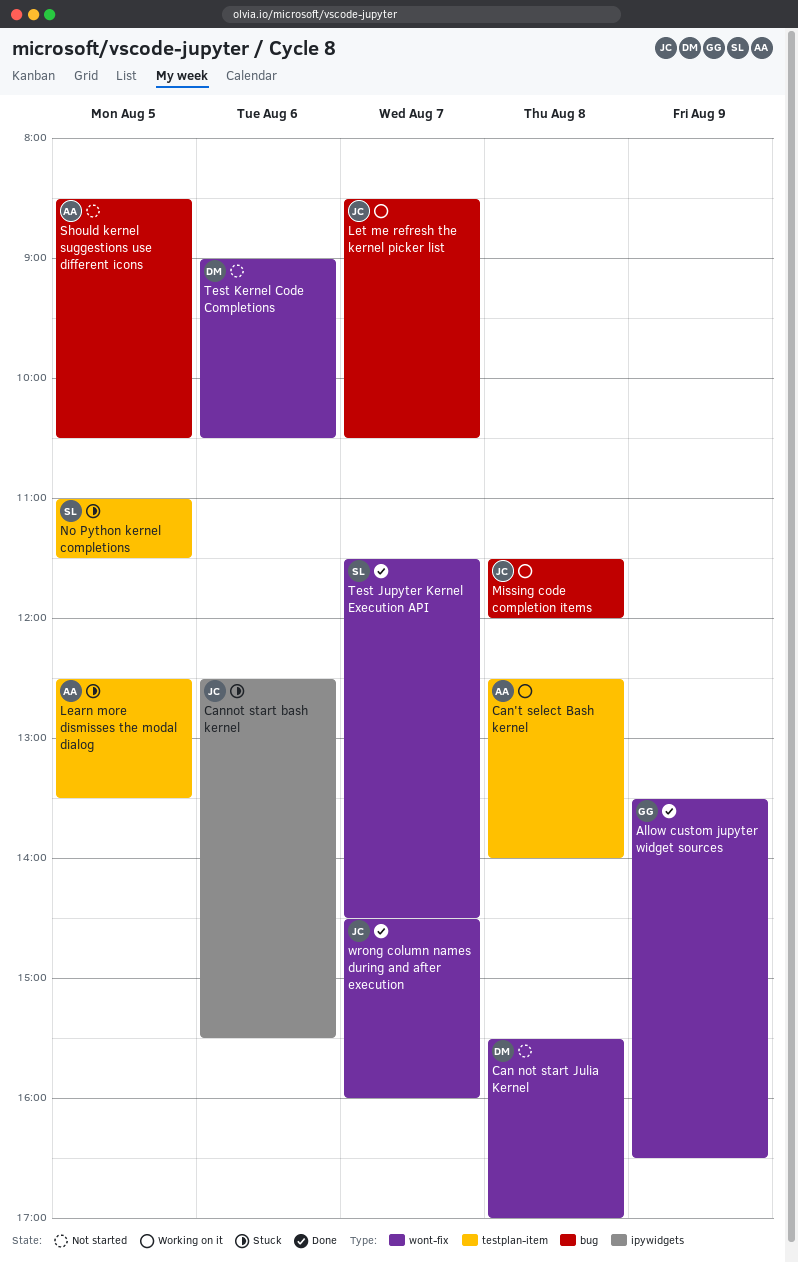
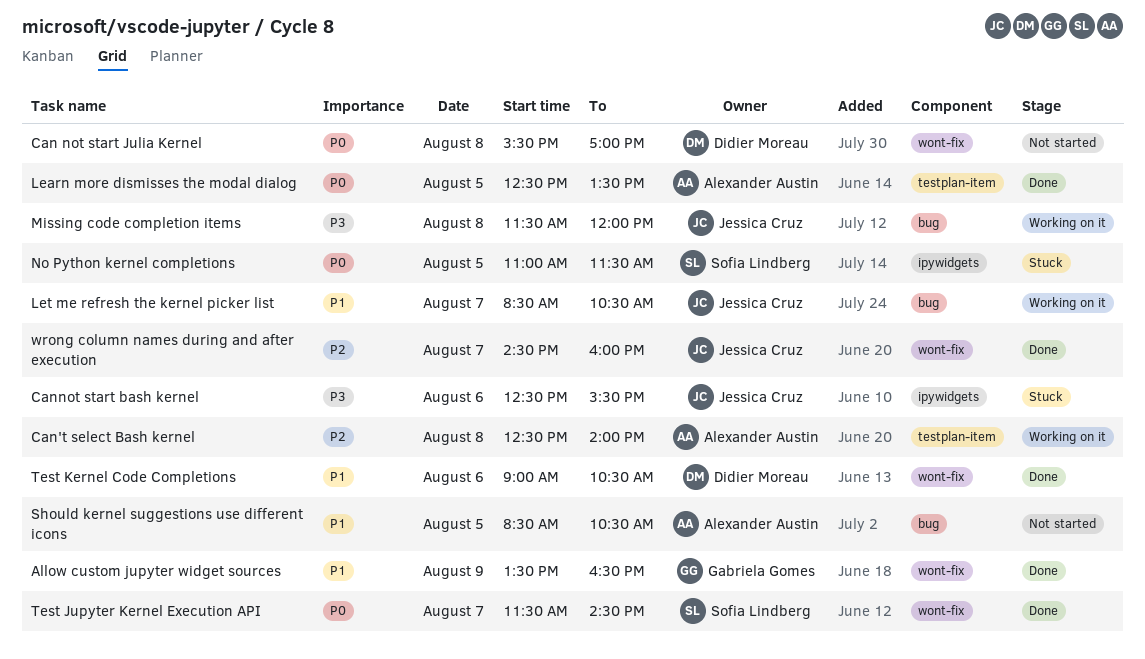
Learn more dismisses the modal dialog, status: Stuck -> Done
No Python kernel completions, label: testplan-item -> ipywidgets
Test Kernel Code Completions, status: Not started -> Done

